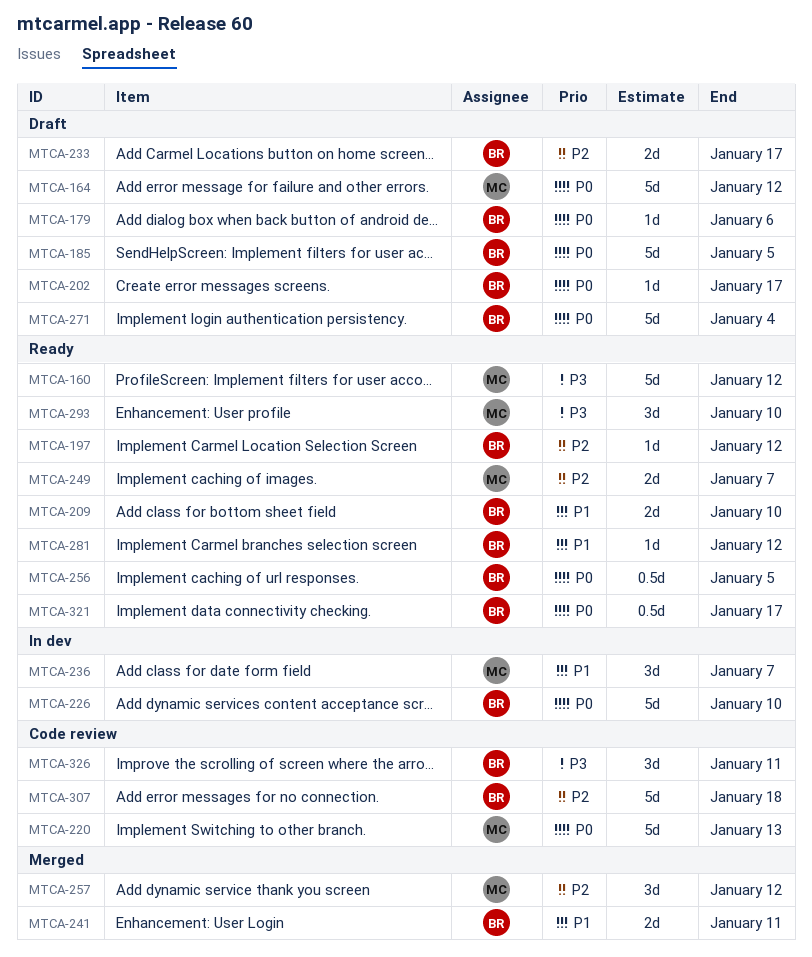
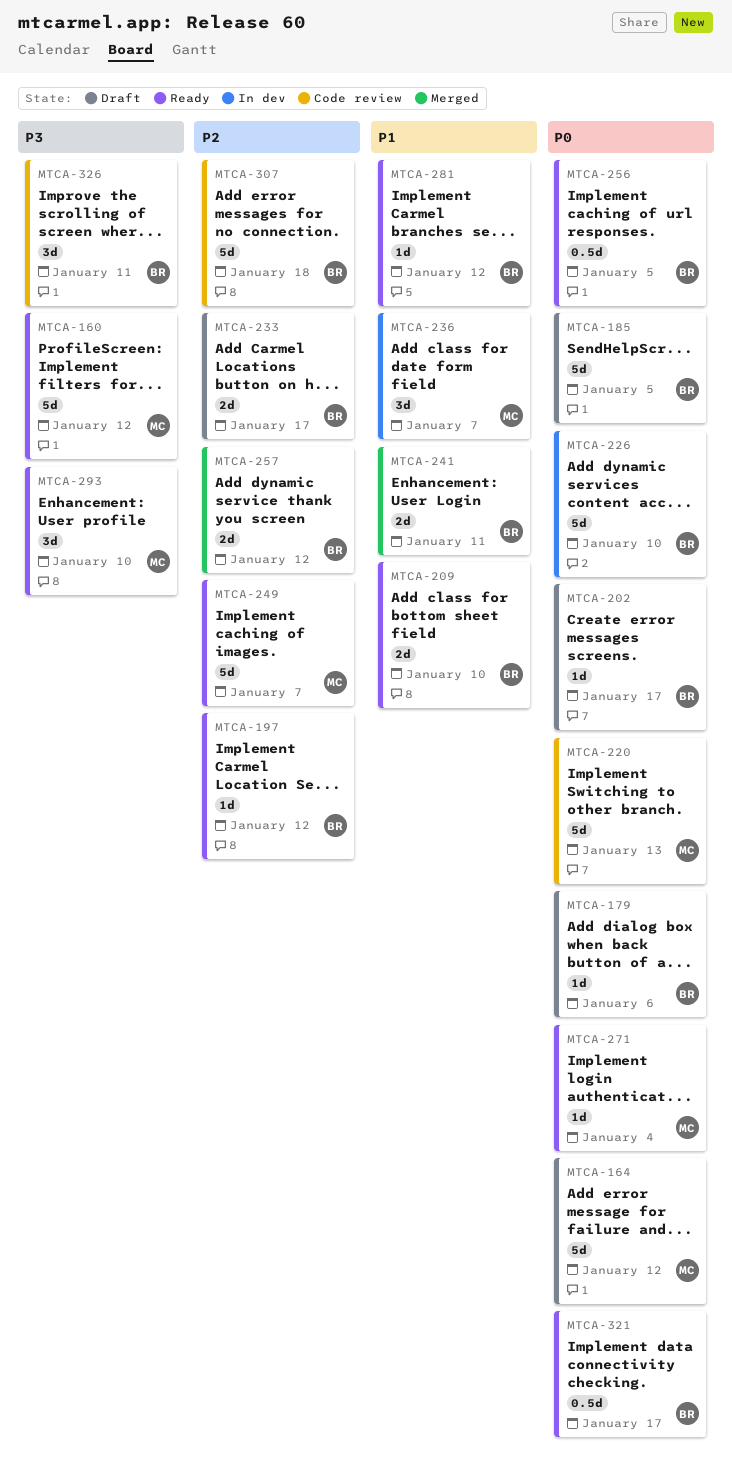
MTCA-249, estimate: 2d -> 5d
MTCA-257, owner: MC -> BR
MTCA-257, estimate: 3d -> 2d
MTCA-271, status: Draft -> Ready
MTCA-271, owner: BR -> MC
MTCA-271, estimate: 5d -> 1d

